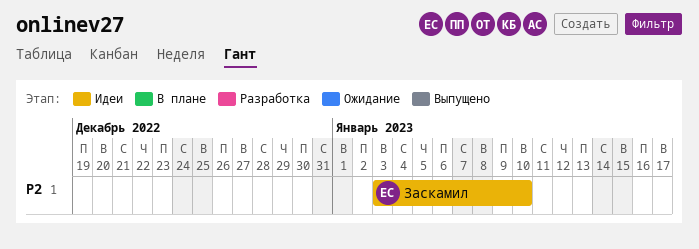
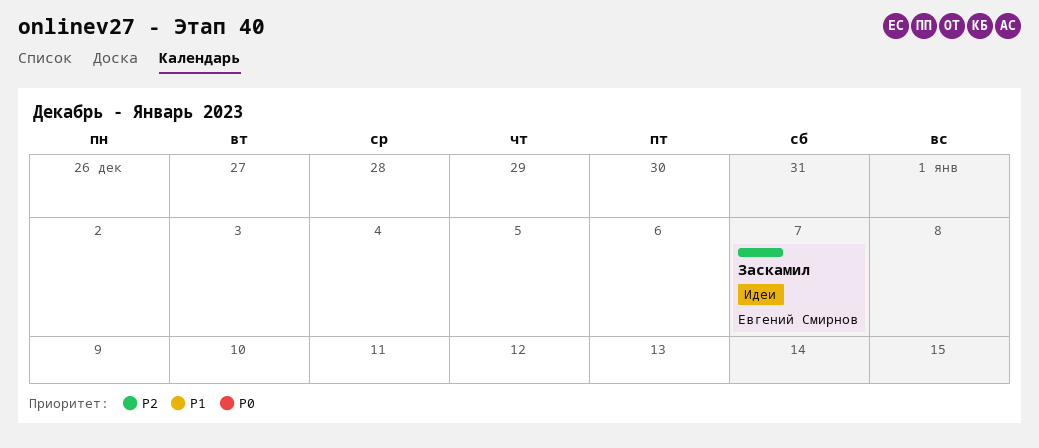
Заскамил, due: Jan 10 -> Jan 7

